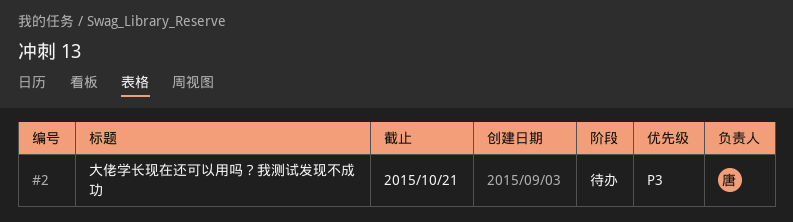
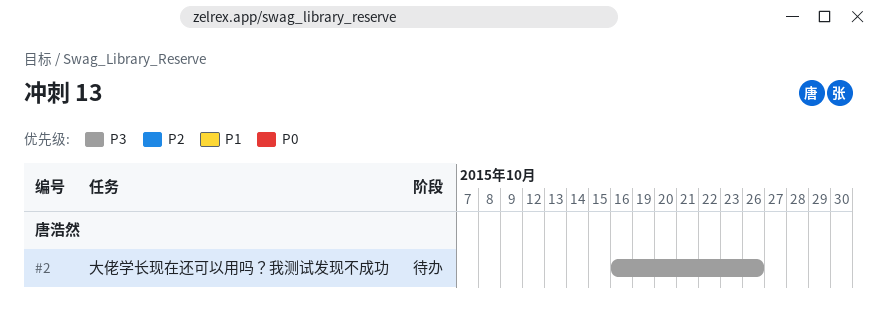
#2, due: Oct 21 -> Oct 26

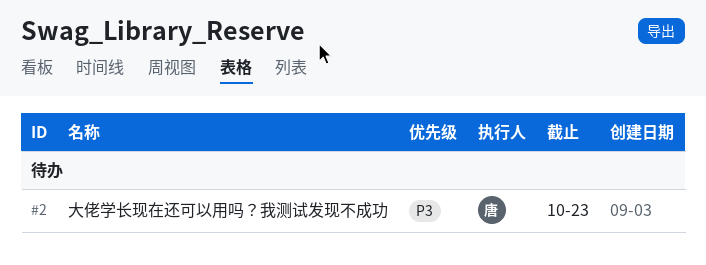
#2, due: Oct 26 -> Oct 23

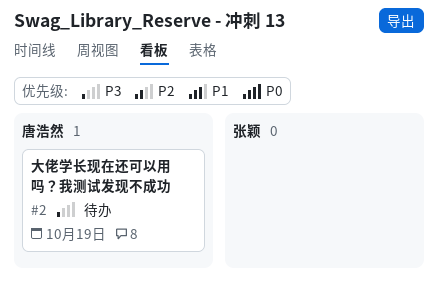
#2, due: Oct 23 -> Oct 19

